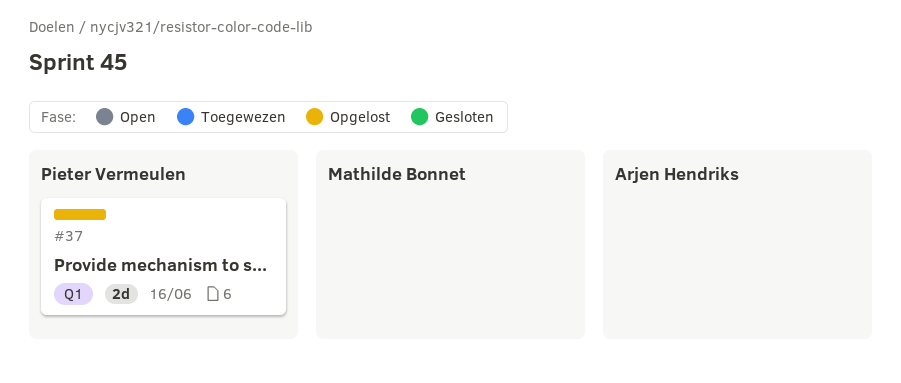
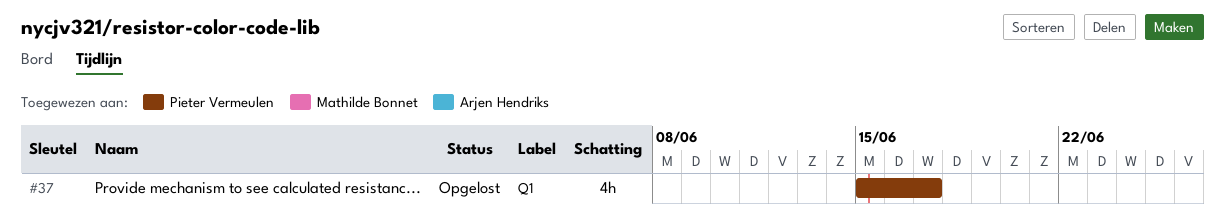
#37, estimate: 2d -> 4h
#37, due: Jun 16 -> Jun 17

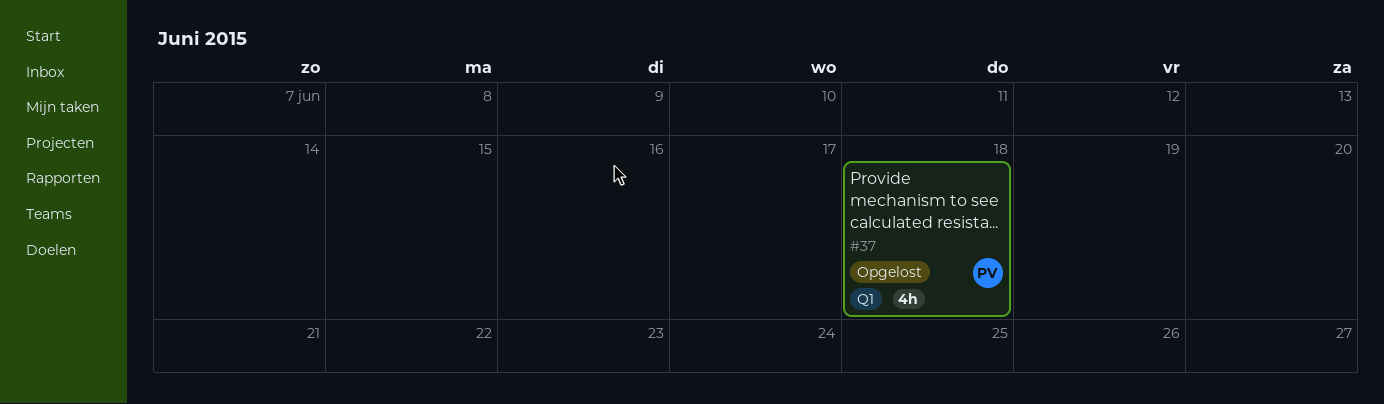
#37, due: Jun 17 -> Jun 18

